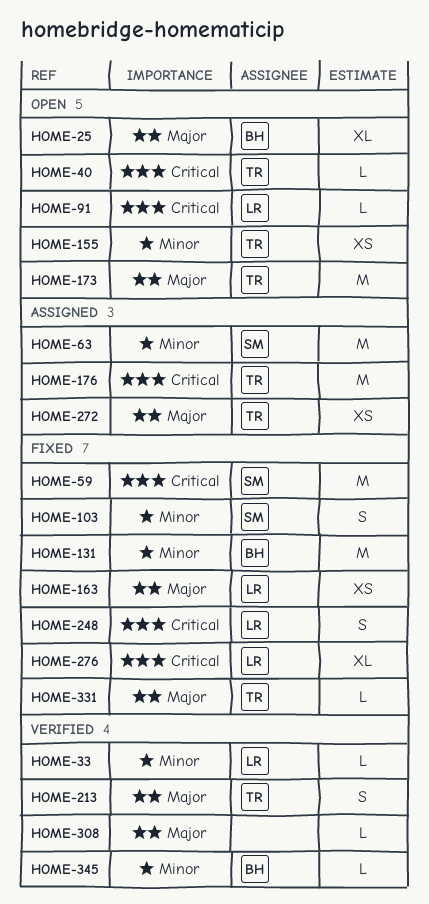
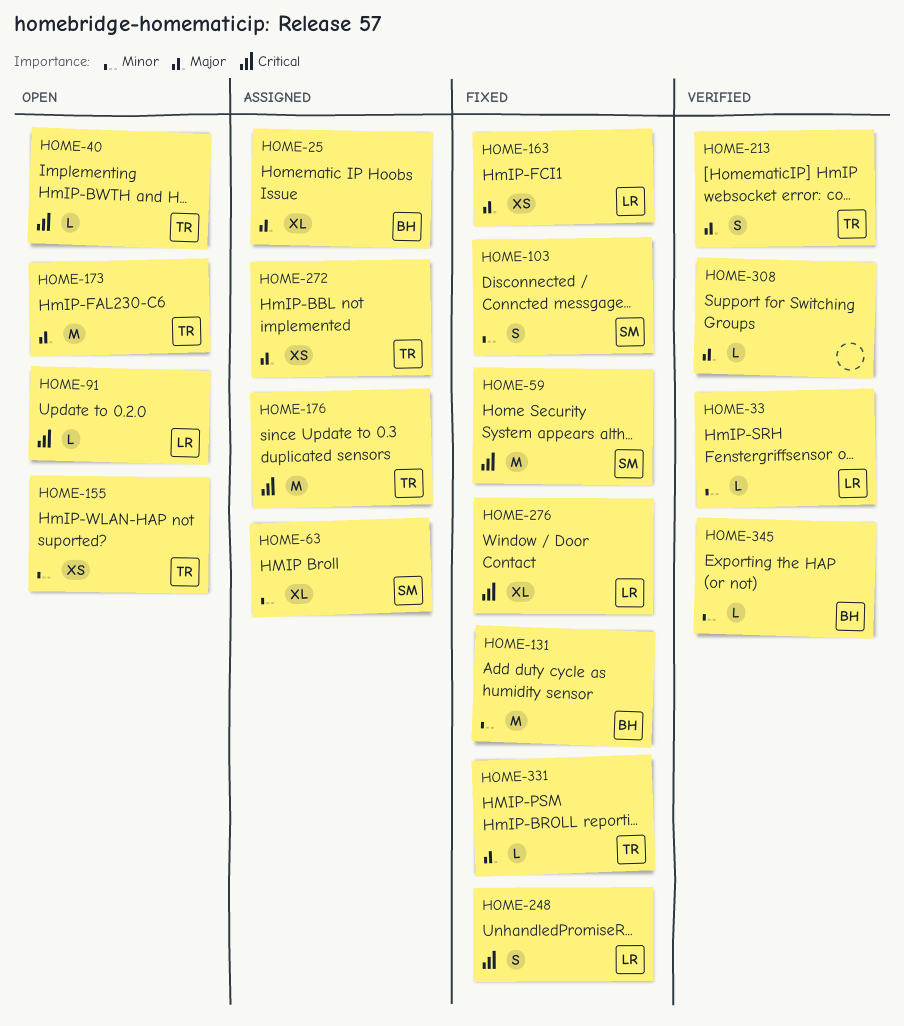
HOME-25, status: Open -> Assigned
HOME-63, estimate: M -> XL

